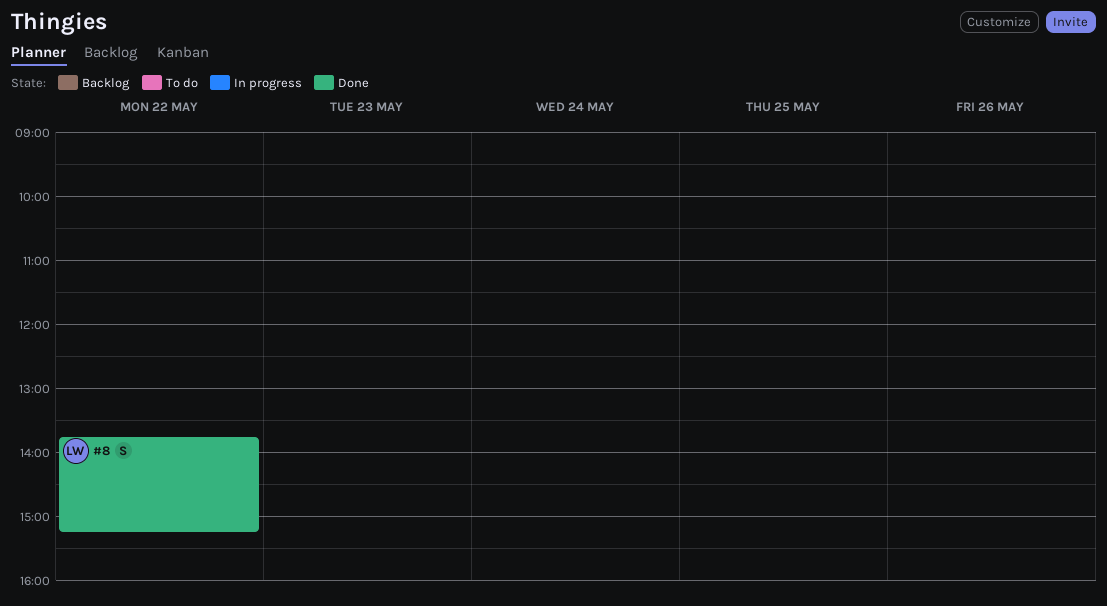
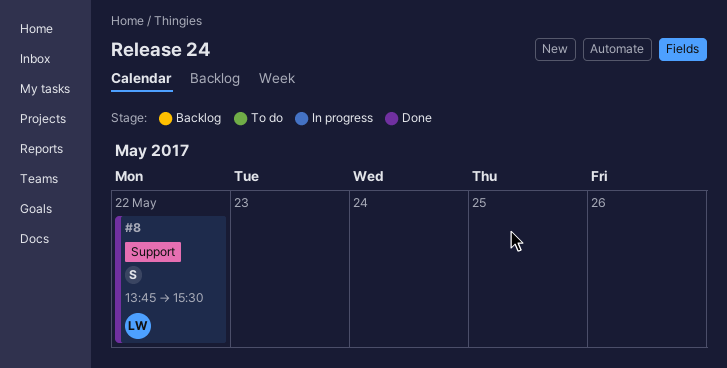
#8, ends: 15:15 -> 15:30

